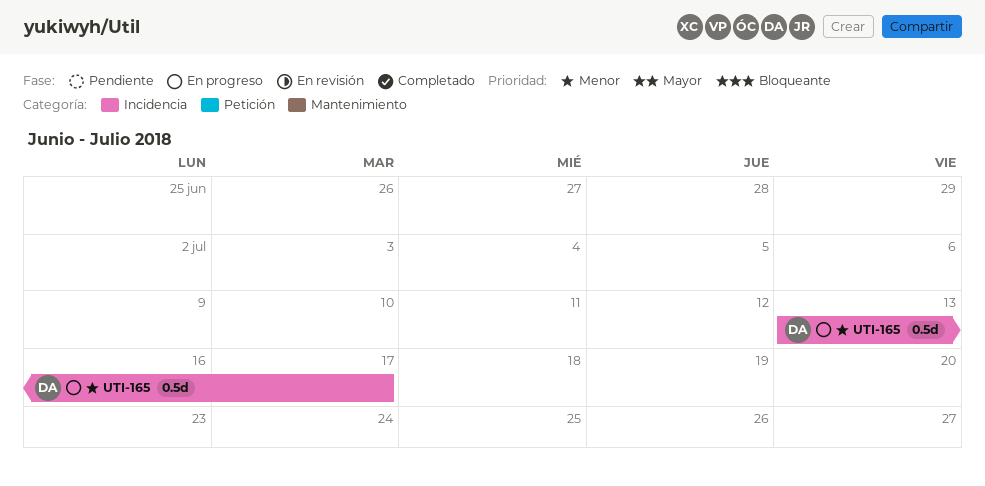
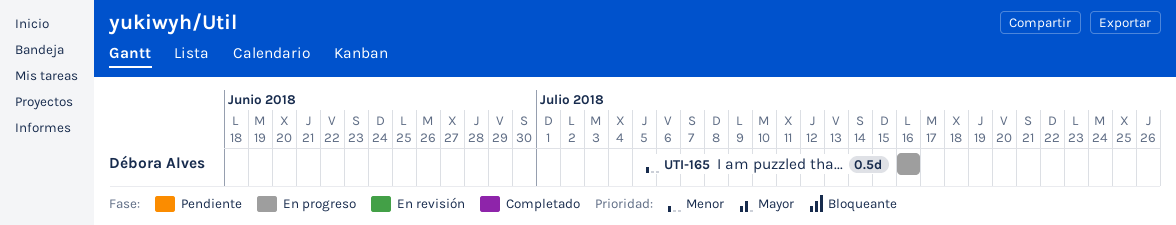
UTI-165, start: Jul 13 -> Jul 16
UTI-165, due: Jul 17 -> Jul 16

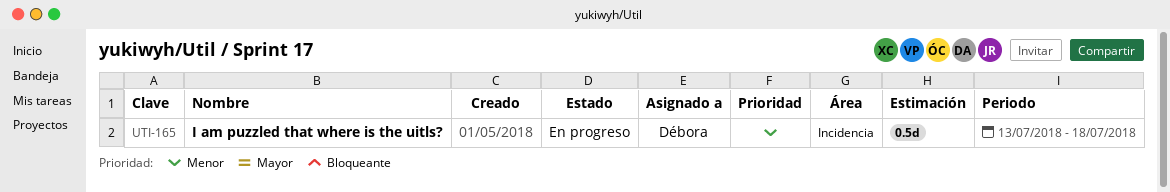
UTI-165, start: Jul 16 -> Jul 13
UTI-165, due: Jul 16 -> Jul 18

